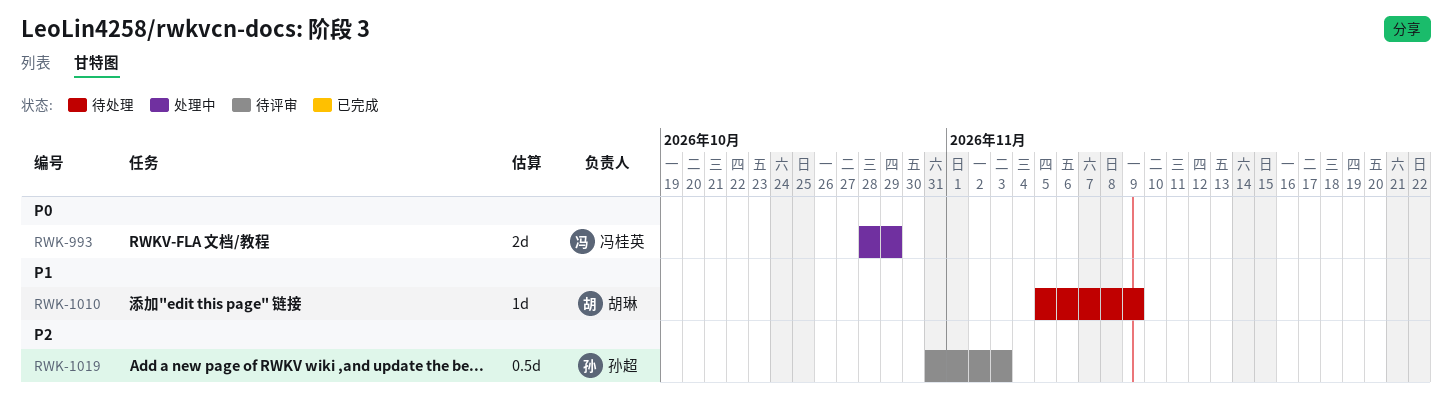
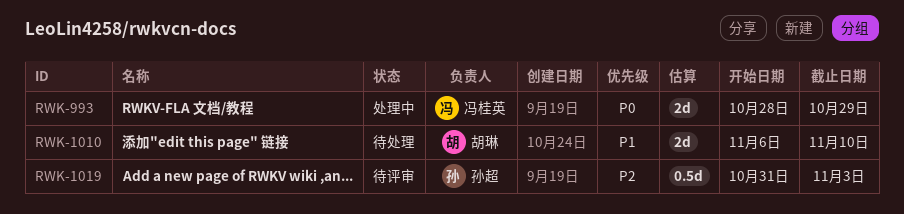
RWK-1010, estimate: 1d -> 2d
RWK-1010, start: Nov 5 -> Nov 6
RWK-1010, due: Nov 9 -> Nov 10

